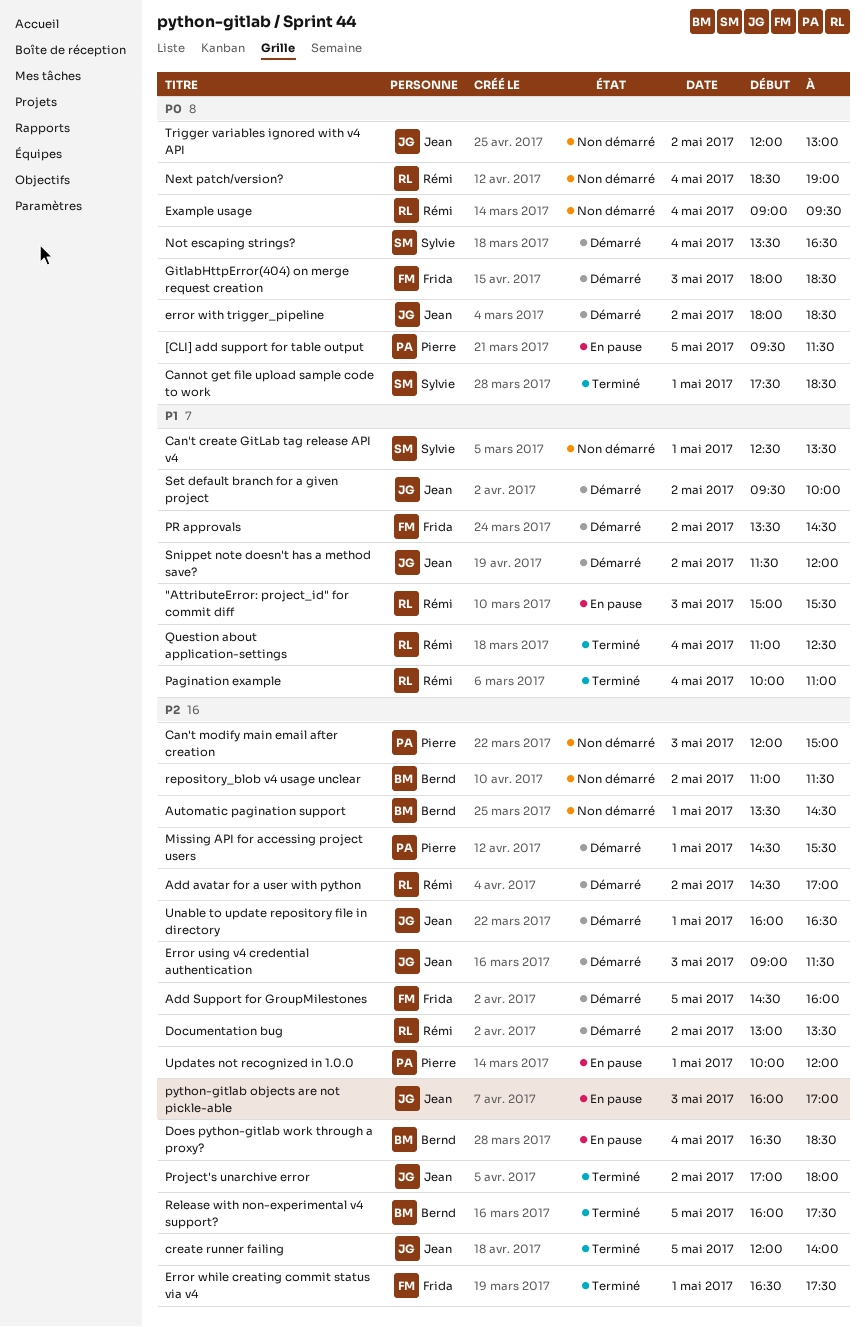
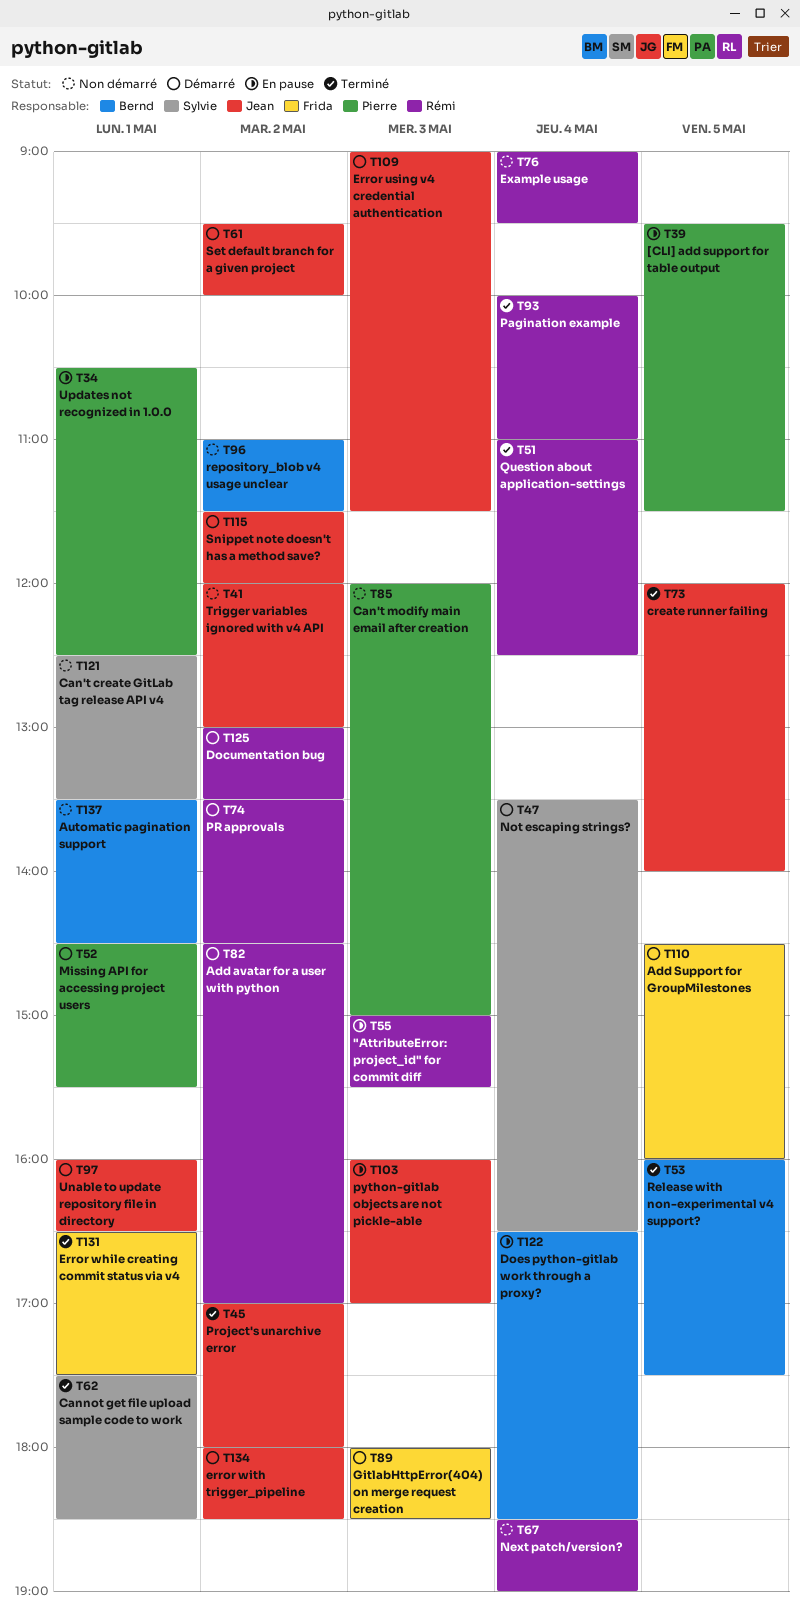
PR approvals, owner: Frida -> Rémi
Updates not recognized in 1.0.0, begins: 10:00 -> 10:30
Updates not recognized in 1.0.0, ends: 12:00 -> 12:30

